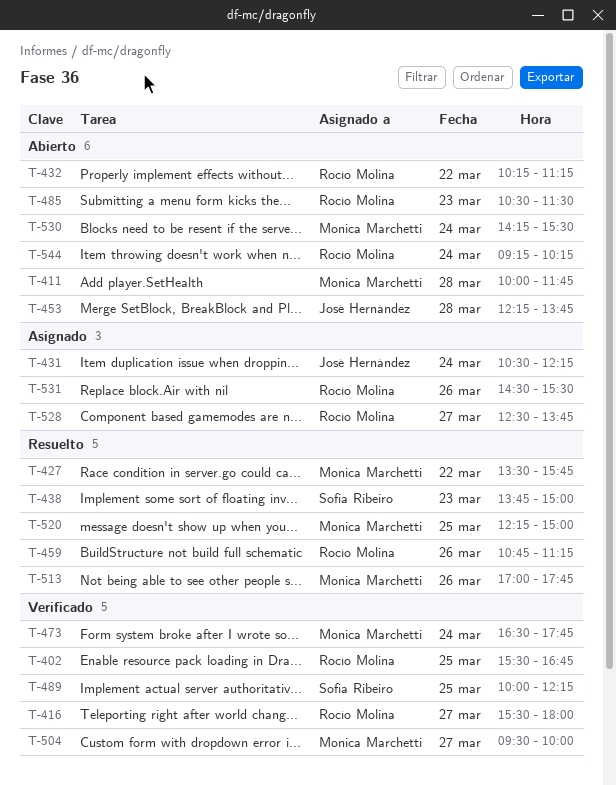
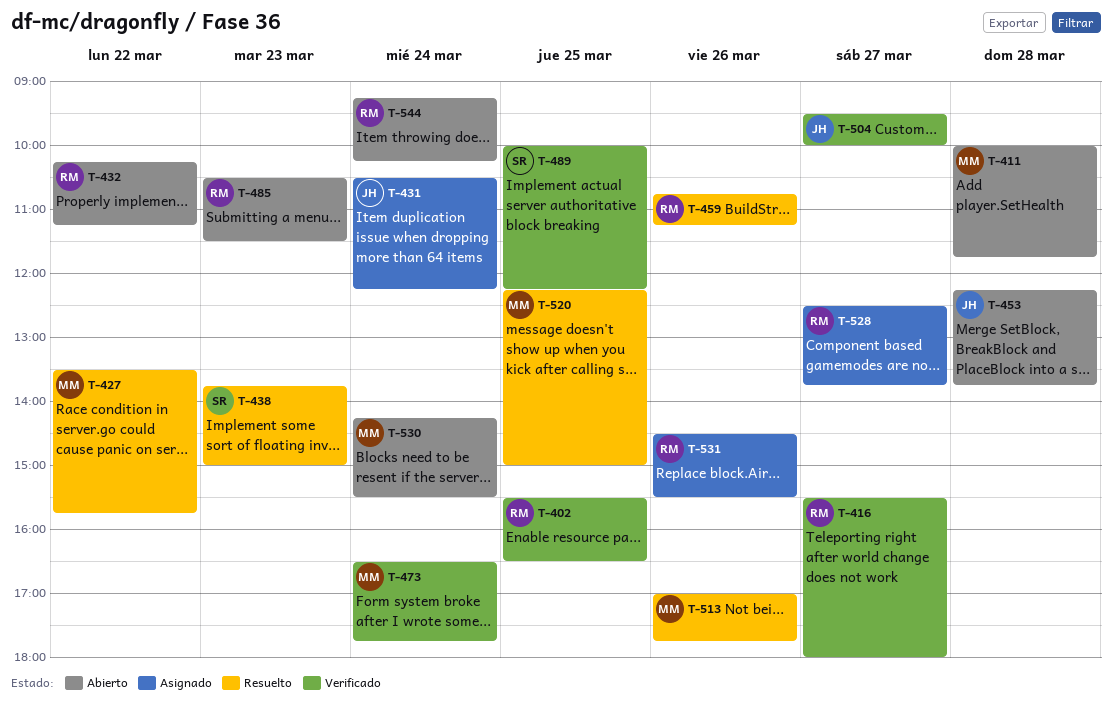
T-402, ends: 16:45 -> 16:30
T-504, owner: Monica Marchetti -> José Hernández

